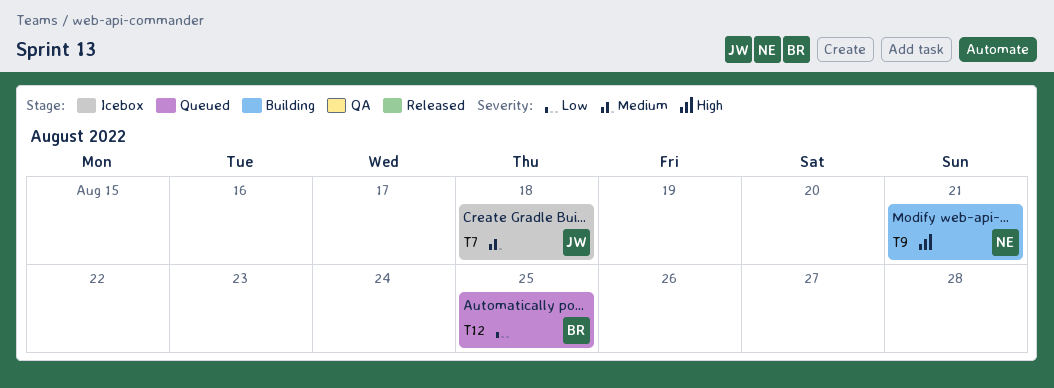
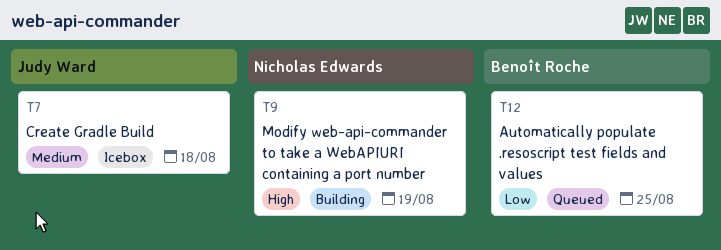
T9, due: Aug 21 -> Aug 19

